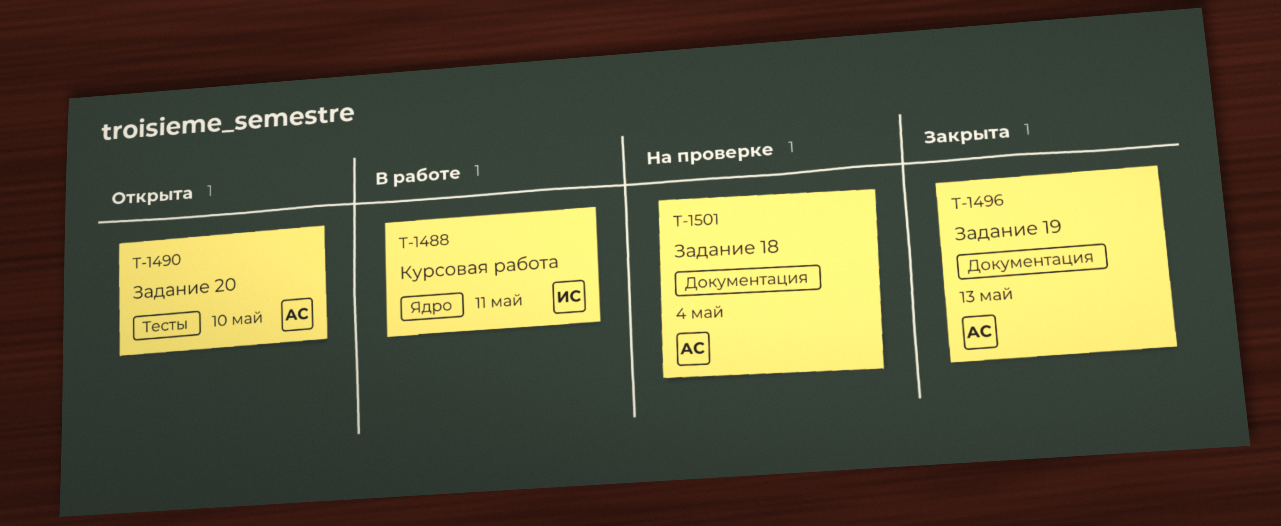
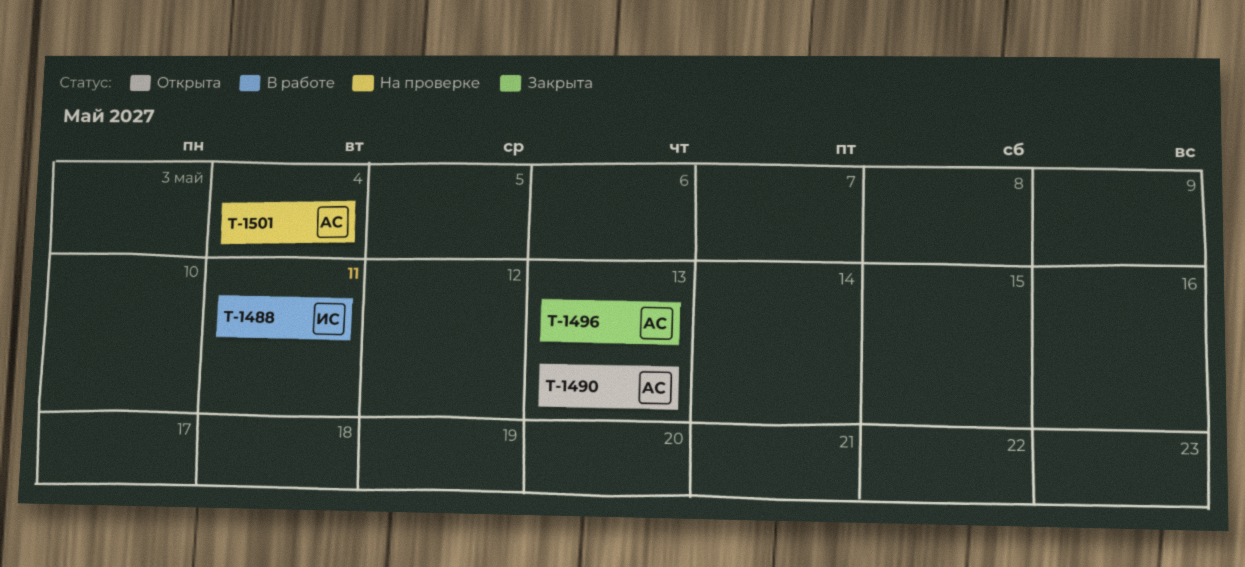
T-1490, due: May 10 -> May 13

